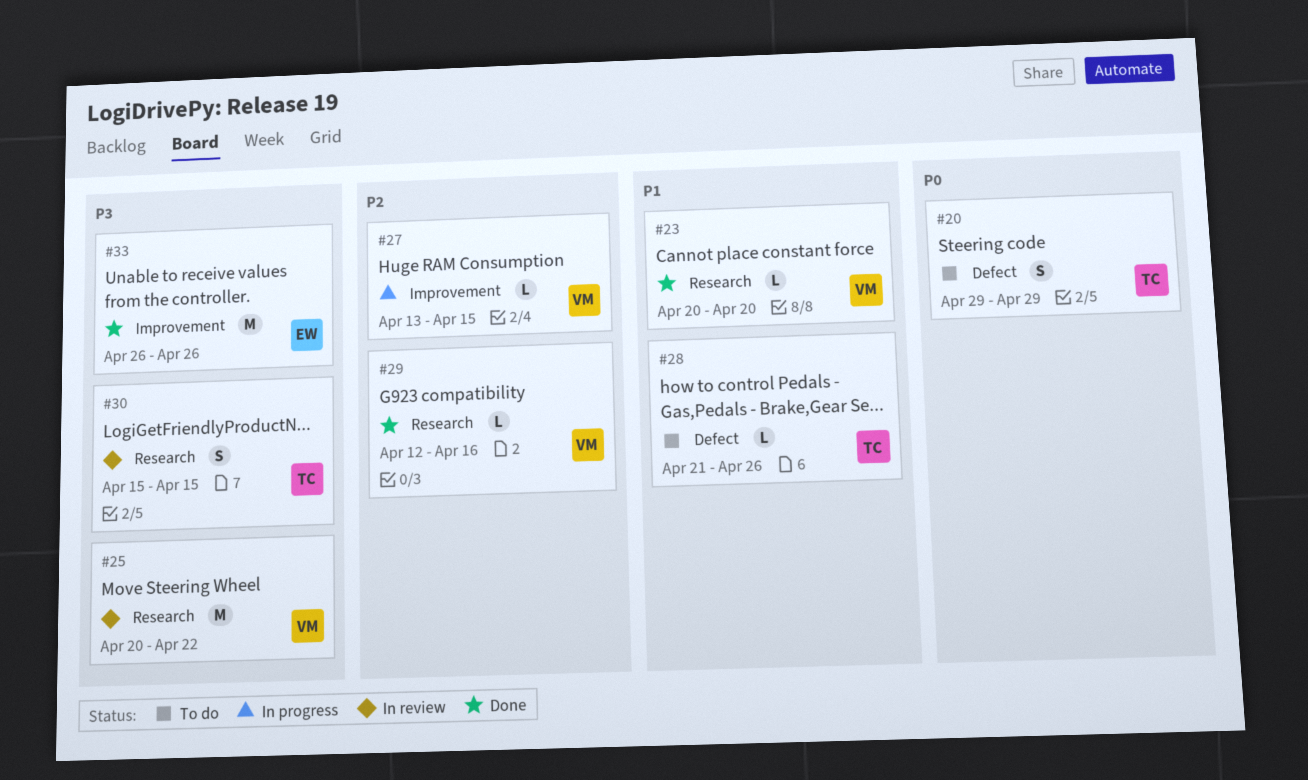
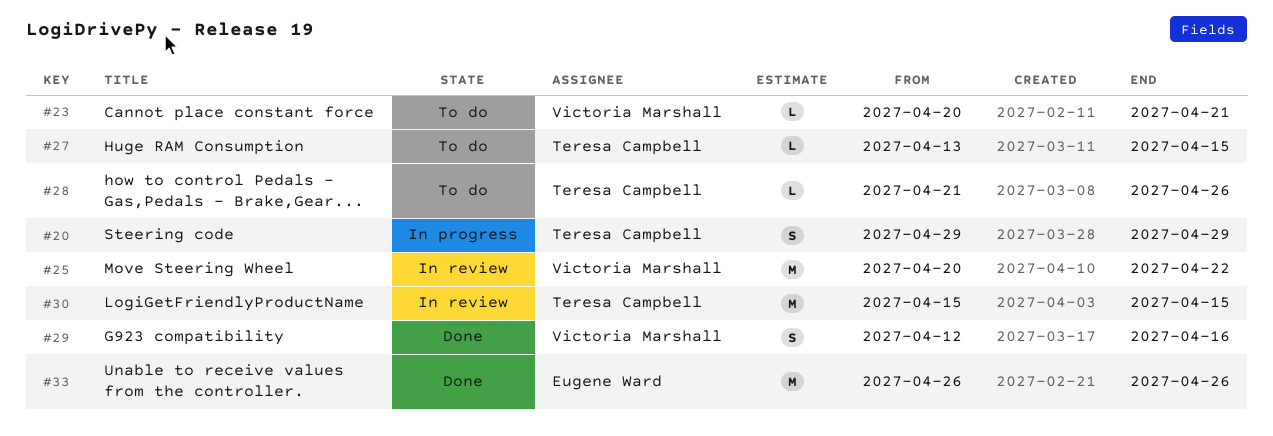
#20, status: To do -> In progress
#23, status: Done -> To do
#23, due: Apr 20 -> Apr 21
#27, status: In progress -> To do
#27, owner: Victoria Marshall -> Teresa Campbell
#29, estimate: L -> S
#30, estimate: S -> M

